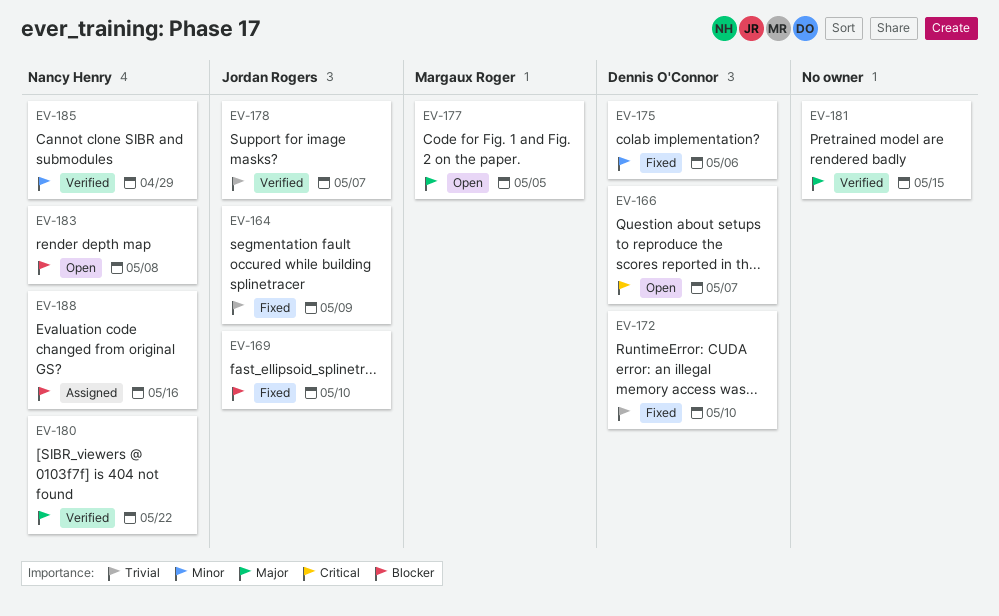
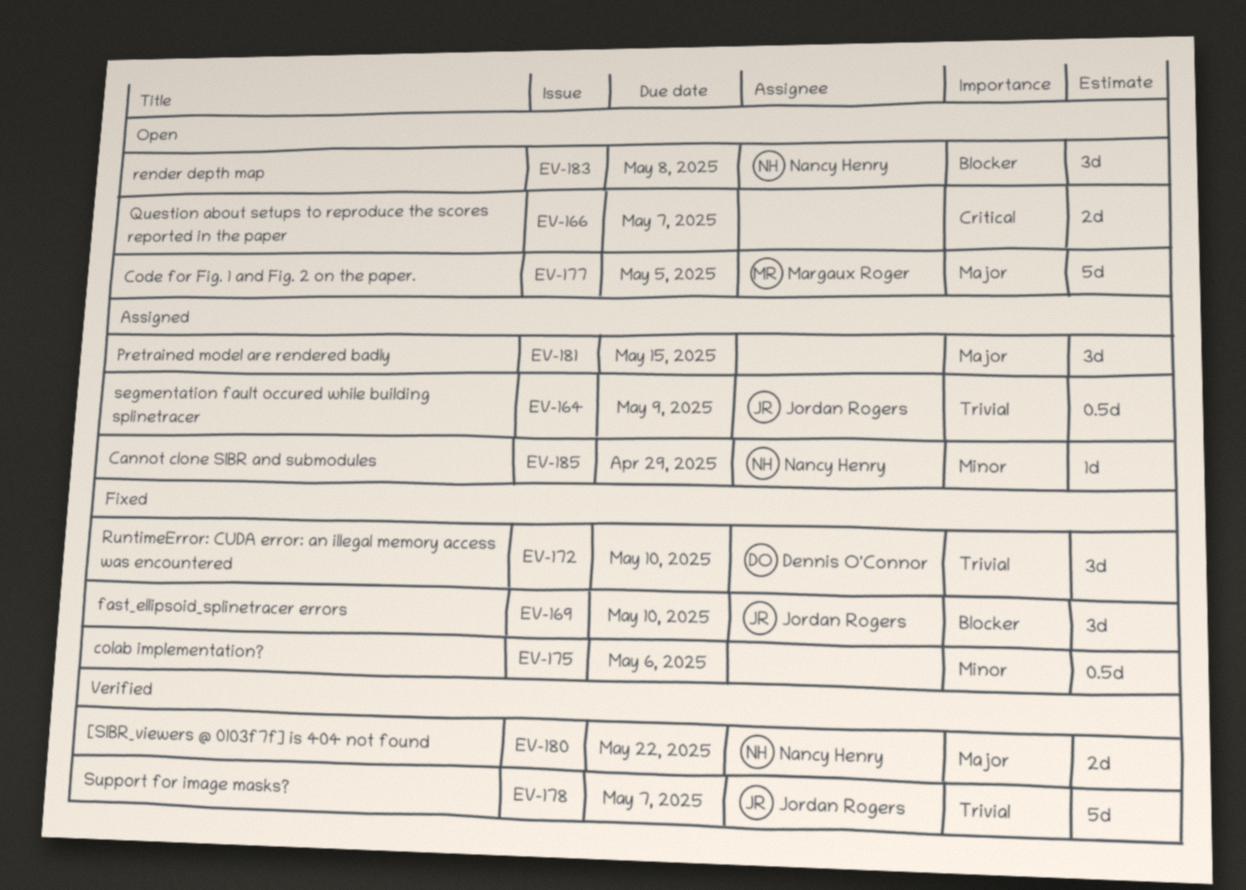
EV-164, status: Fixed -> Assigned
EV-166, owner: Dennis O'Connor -> none
EV-175, owner: Dennis O'Connor -> none
EV-181, status: Verified -> Assigned
EV-185, status: Verified -> Assigned
EV-188: present -> none

